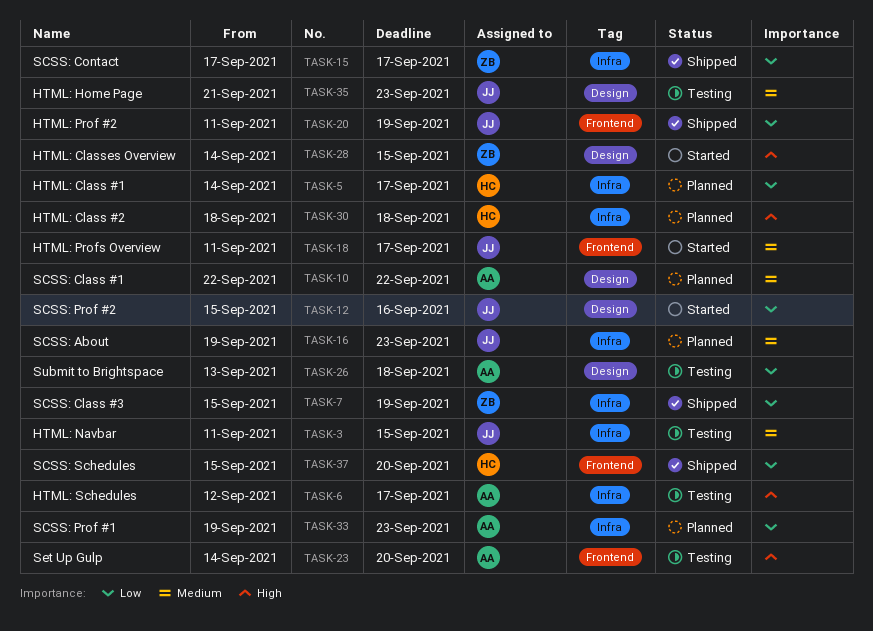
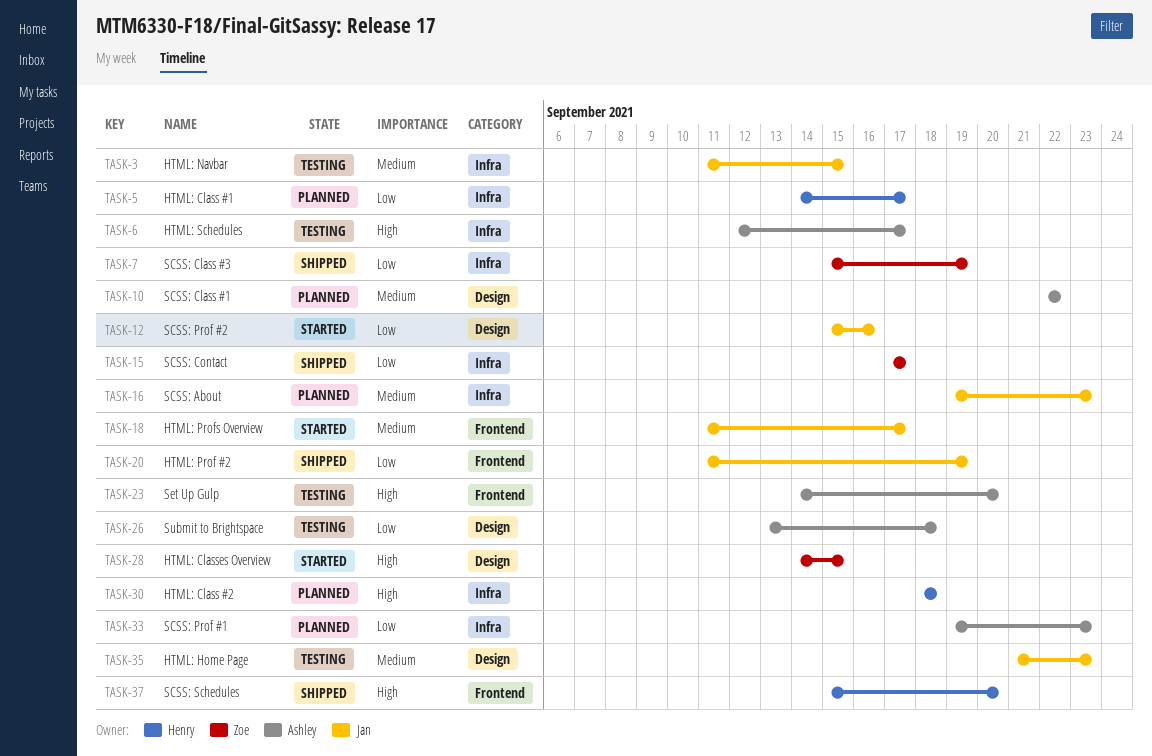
TASK-37, priority: Low -> High

